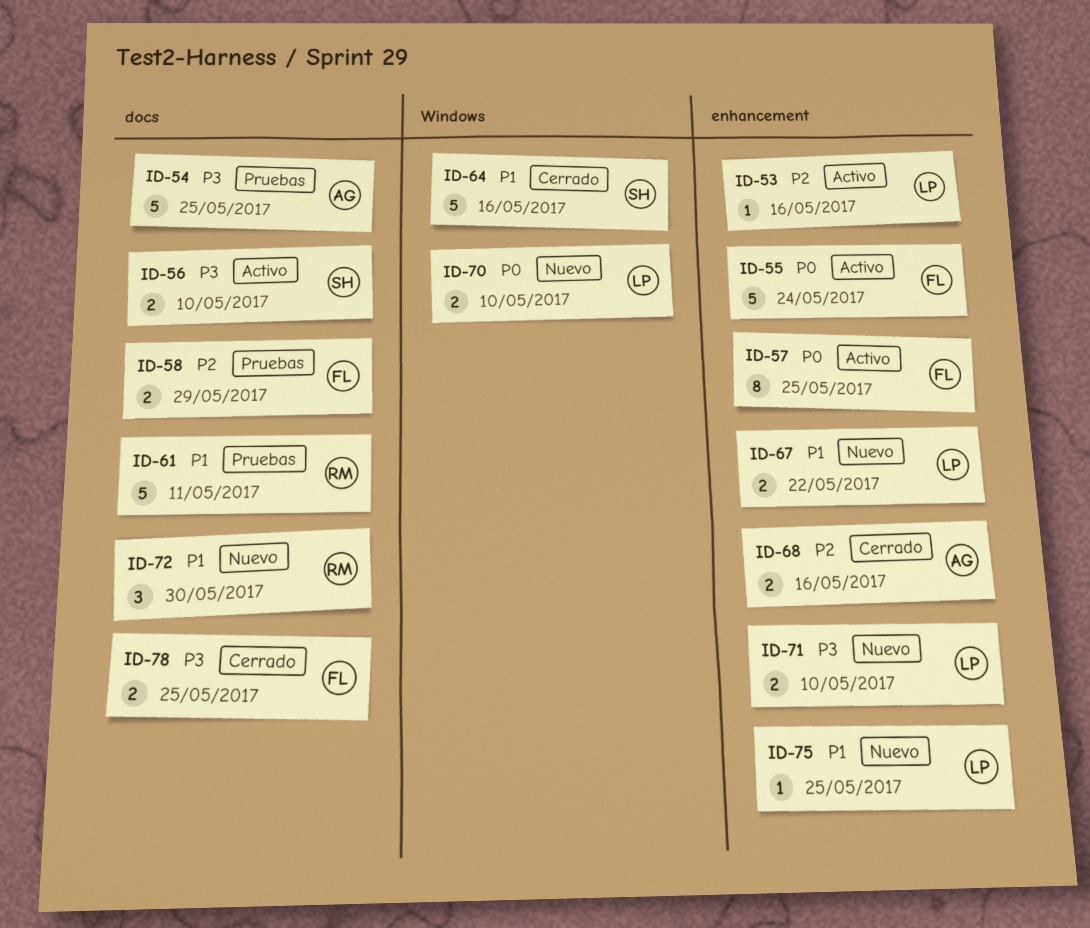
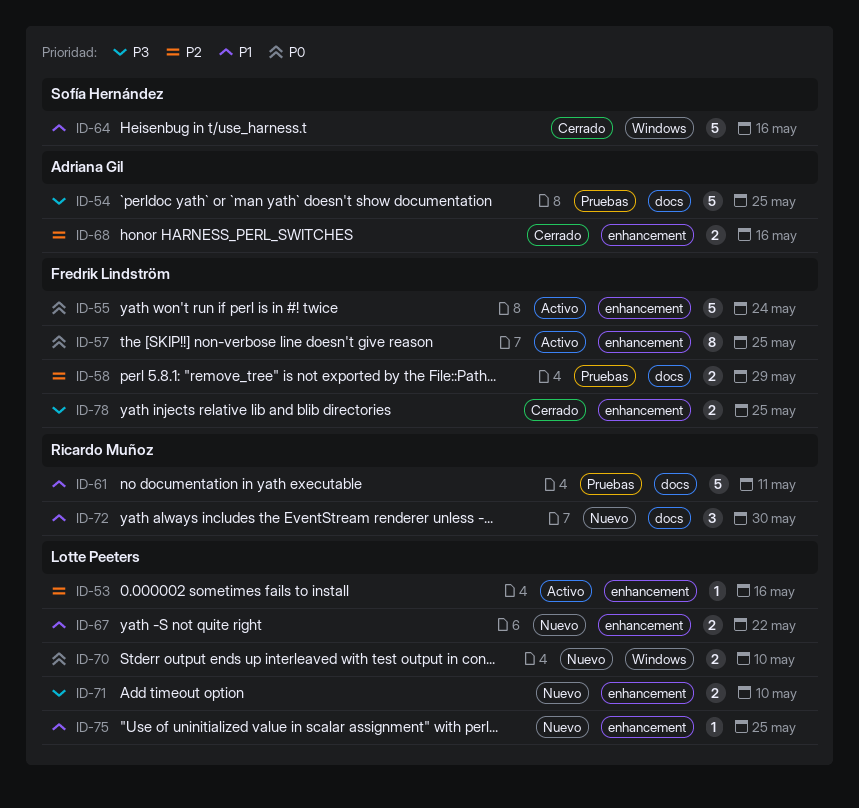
ID-56: present -> none
ID-78, label: docs -> enhancement

